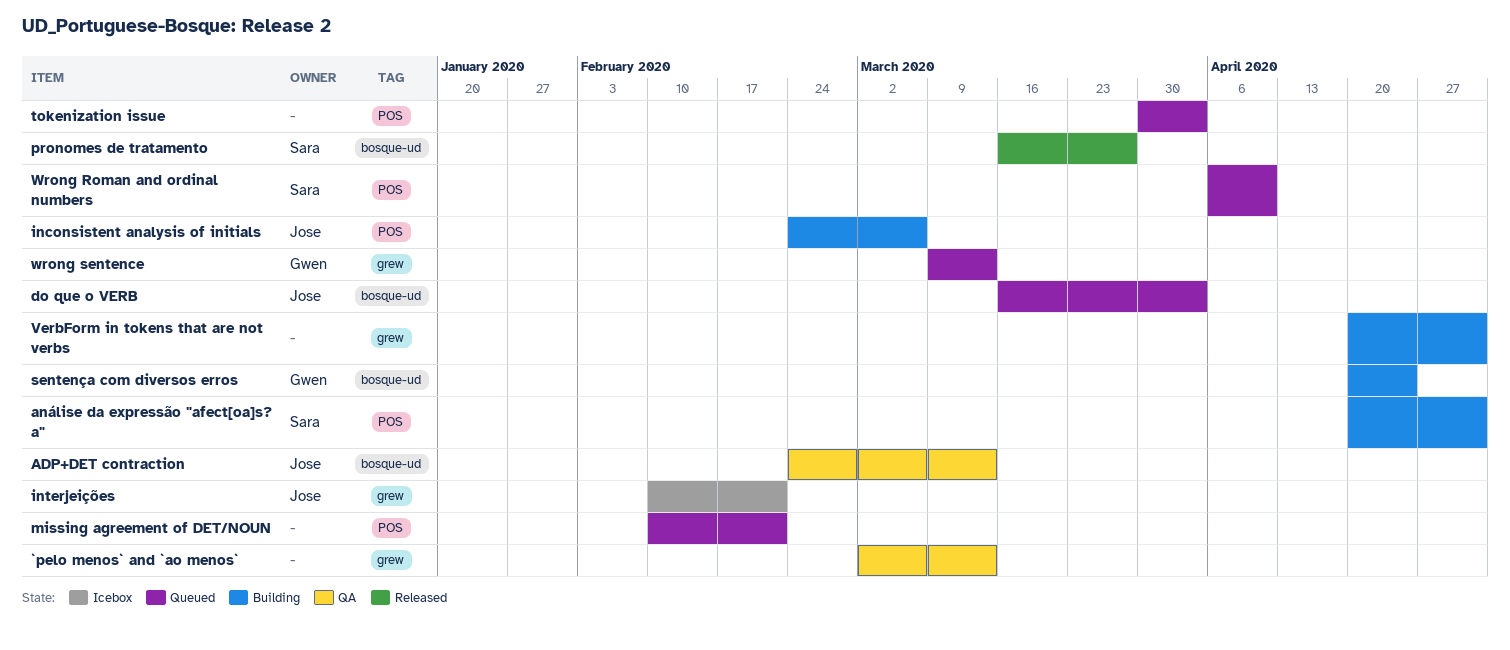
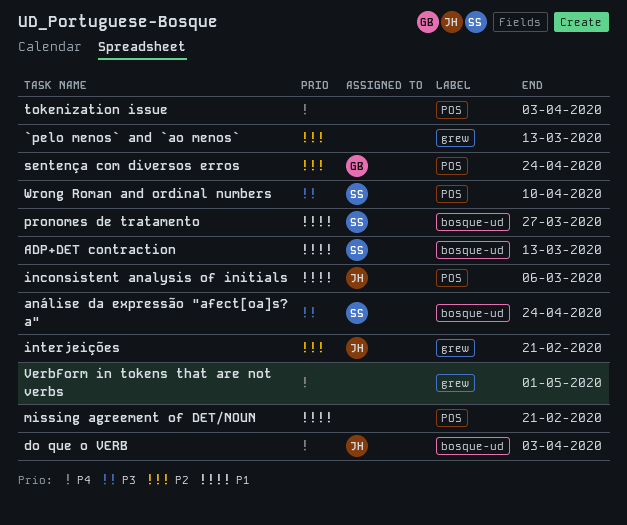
ADP+DET contraction, owner: Jose -> Sara
análise da expressão "afect[oa]s? a", label: POS -> bosque-ud
análise da expressão "afect[oa]s? a", due: May 1 -> Apr 24
sentença com diversos erros, label: bosque-ud -> POS
wrong sentence: present -> none

